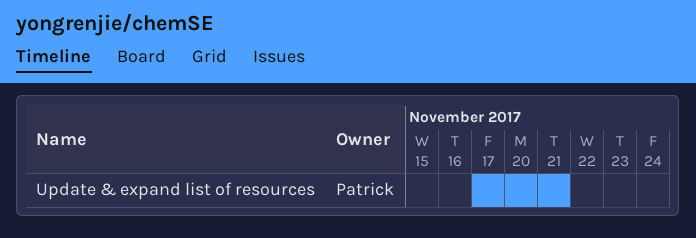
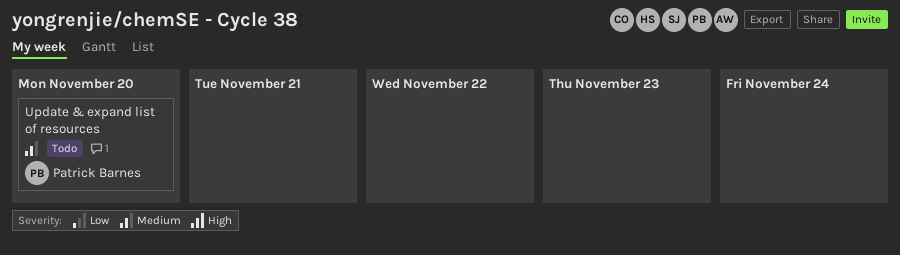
Update & expand list of resources, due: Nov 21 -> Nov 20

